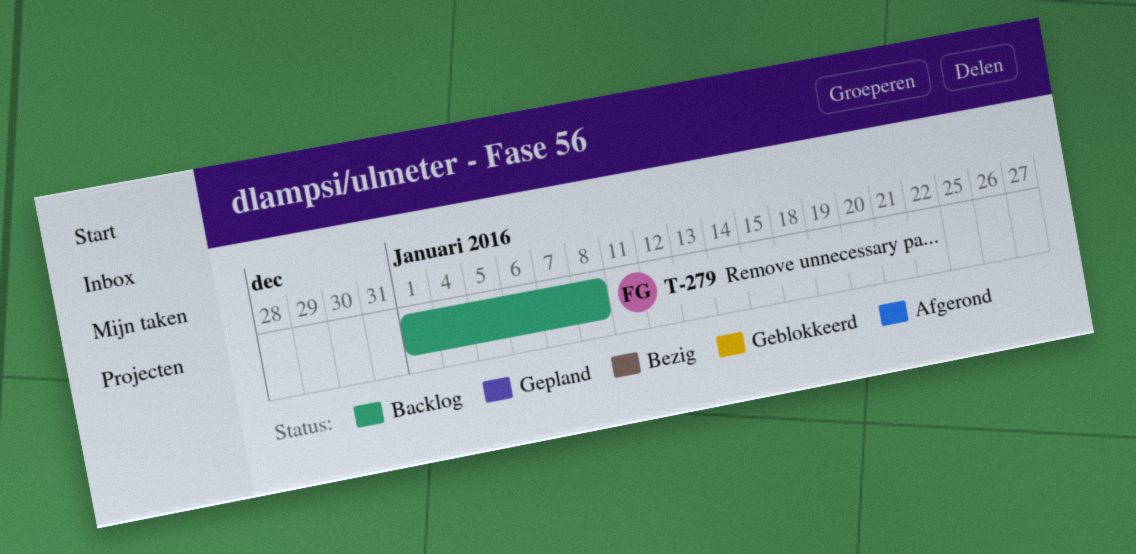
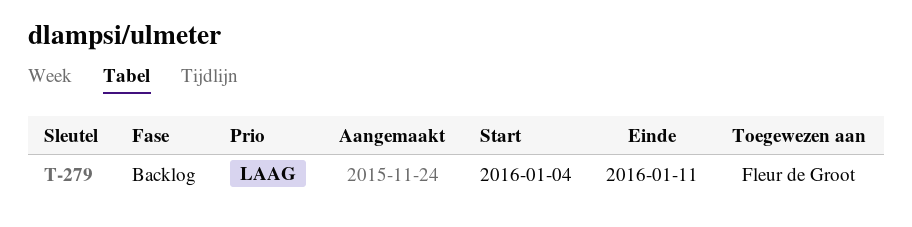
T-279, start: Jan 1 -> Jan 4
T-279, due: Jan 8 -> Jan 11

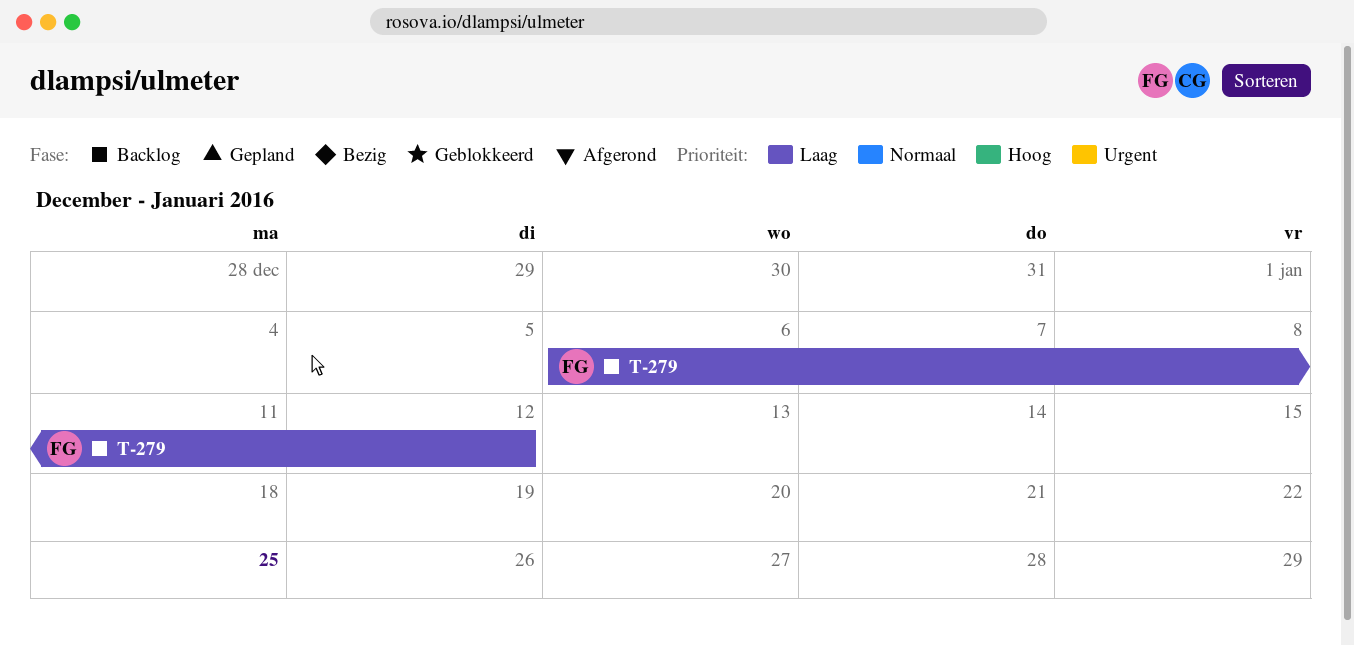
T-279, start: Jan 4 -> Jan 6
T-279, due: Jan 11 -> Jan 12

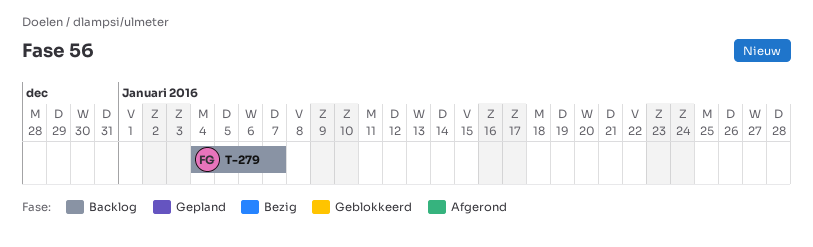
T-279, start: Jan 6 -> Jan 4
T-279, due: Jan 12 -> Jan 7

